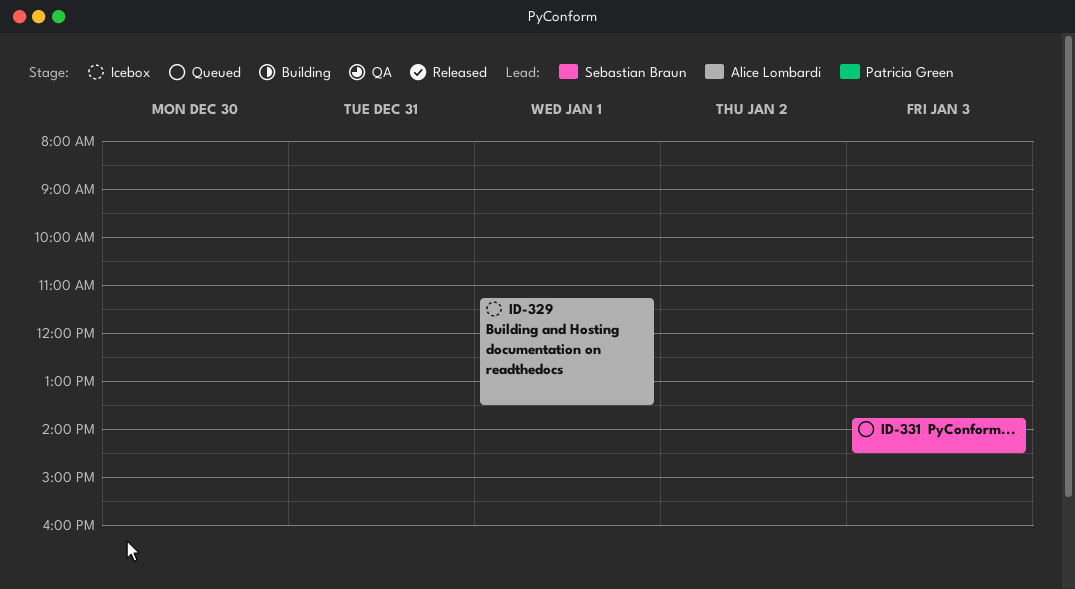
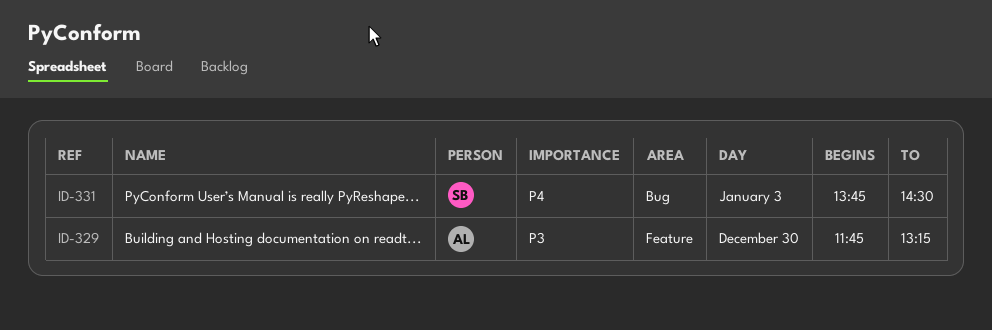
ID-329, day: Jan 1 -> Dec 30
ID-329, begins: 11:15 -> 11:45
ID-329, ends: 13:30 -> 13:15

